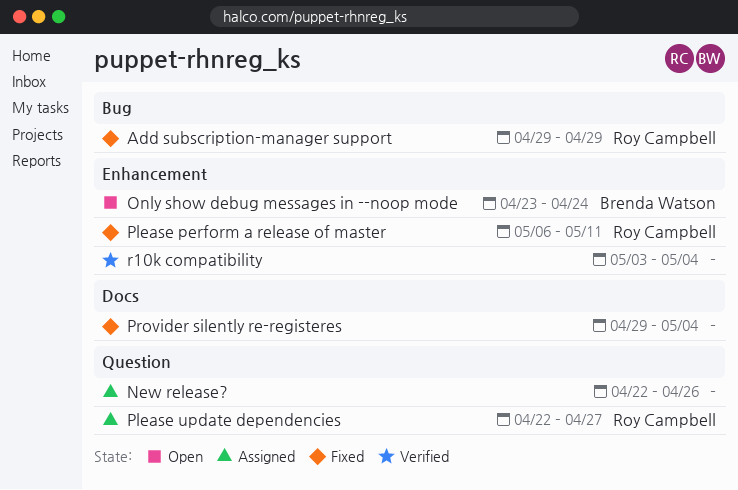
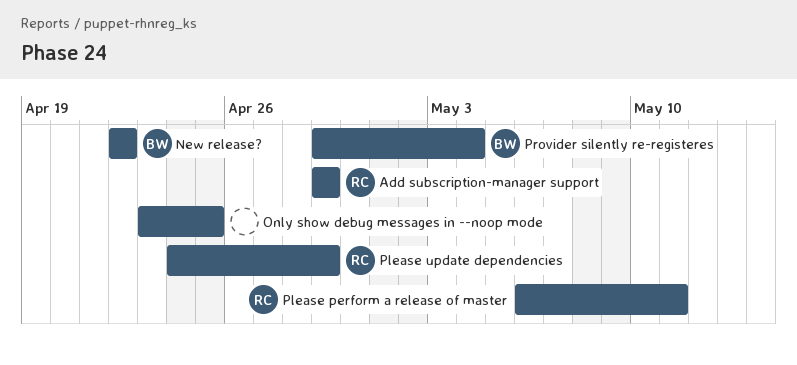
New release?, owner: none -> Brenda Watson
New release?, due: Apr 26 -> Apr 22
Only show debug messages in --noop mode, owner: Brenda Watson -> none
Only show debug messages in --noop mode, due: Apr 24 -> Apr 25
Please update dependencies, start: Apr 22 -> Apr 24
Please update dependencies, due: Apr 27 -> Apr 29
Provider silently re-registeres, owner: none -> Brenda Watson
r10k compatibility: present -> none

